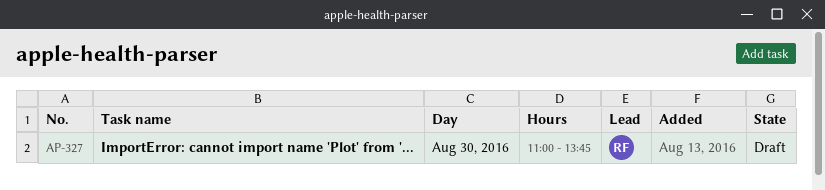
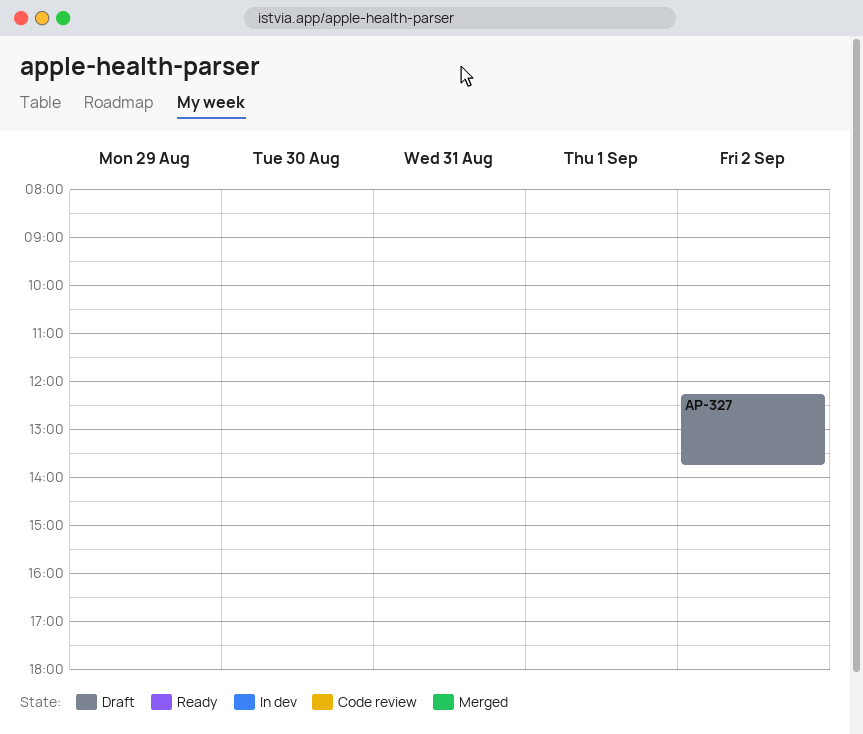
AP-327, day: Aug 30 -> Sep 2
AP-327, begins: 11:00 -> 12:15

